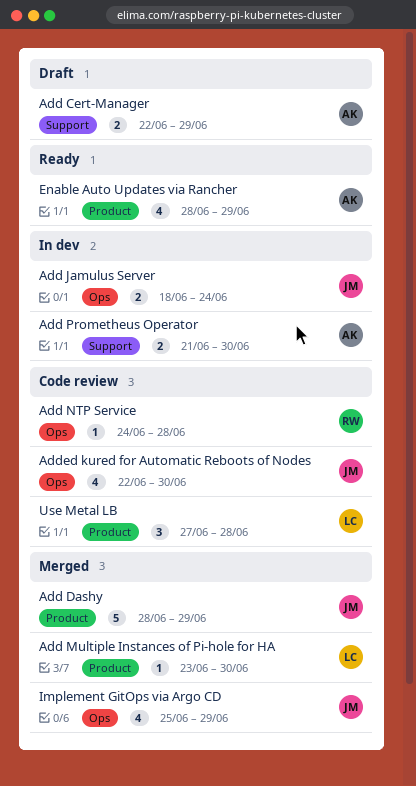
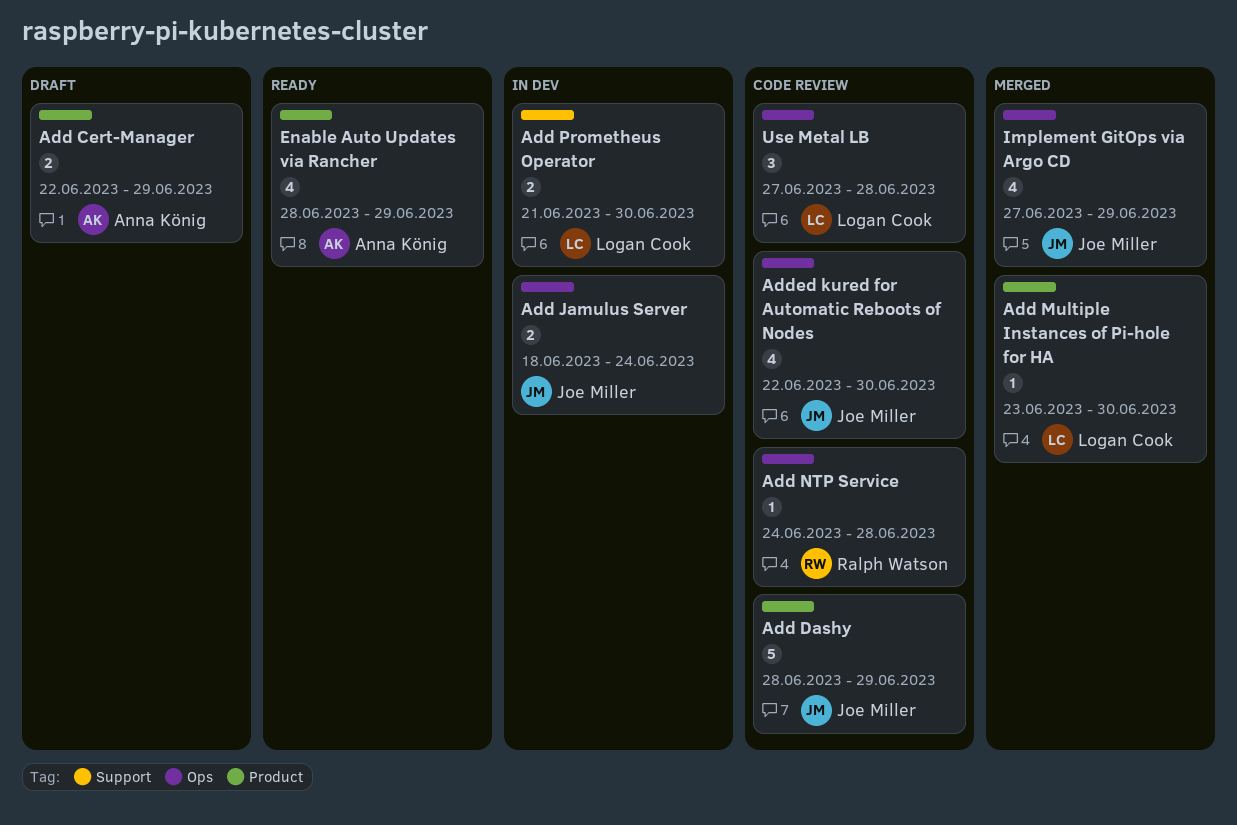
Add Cert-Manager, label: Support -> Product
Add Dashy, status: Merged -> Code review
Add Prometheus Operator, owner: Anna König -> Logan Cook
Implement GitOps via Argo CD, start: Jun 25 -> Jun 27
Use Metal LB, label: Product -> Ops

